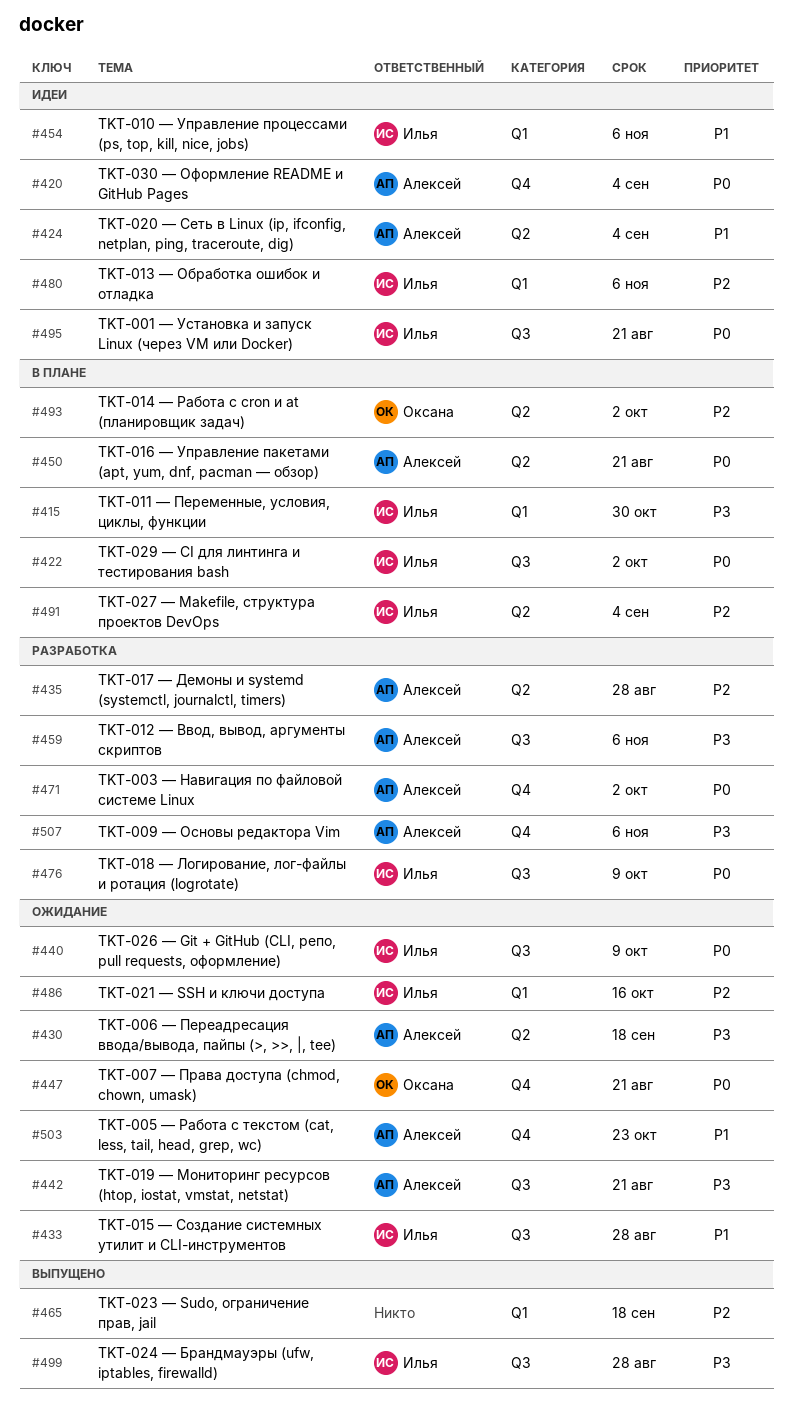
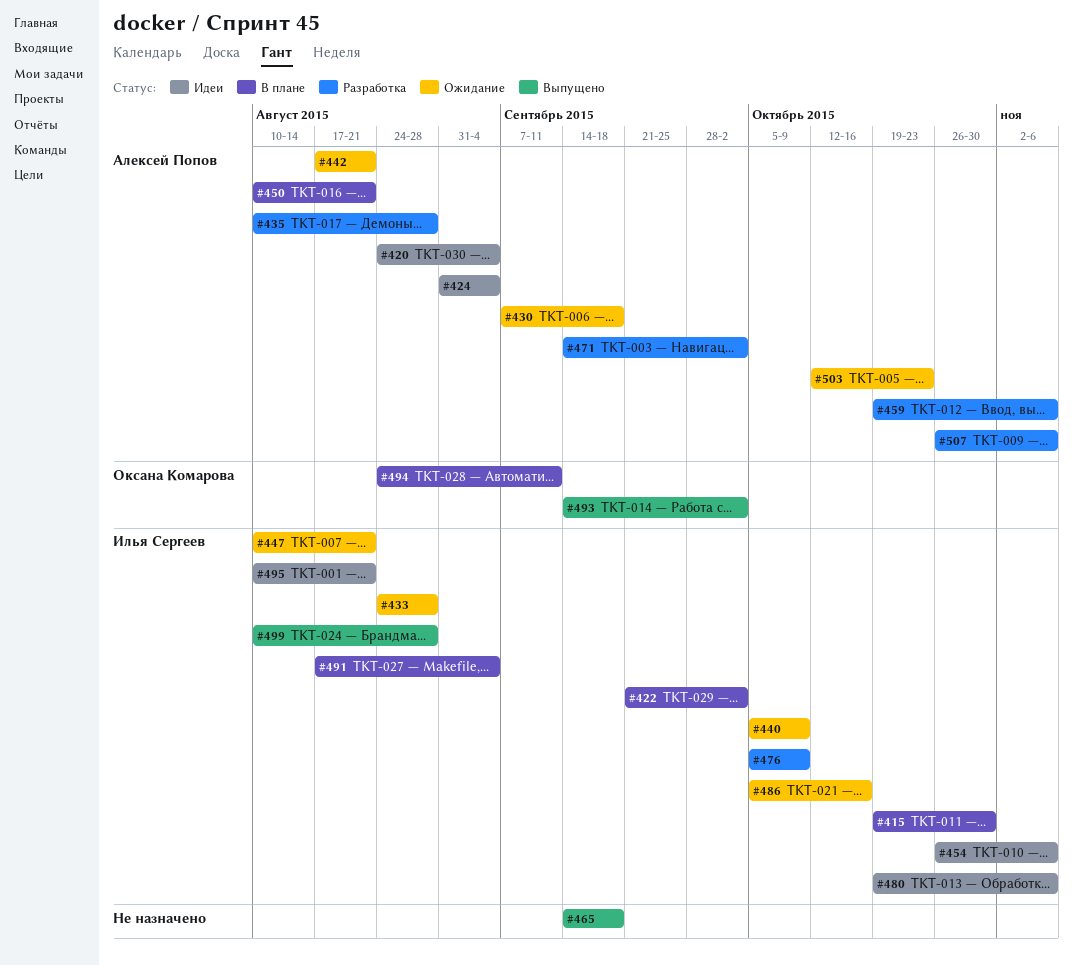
#447, owner: Оксана Комарова -> Илья Сергеев
#493, status: В плане -> Выпущено
#494: none -> present

